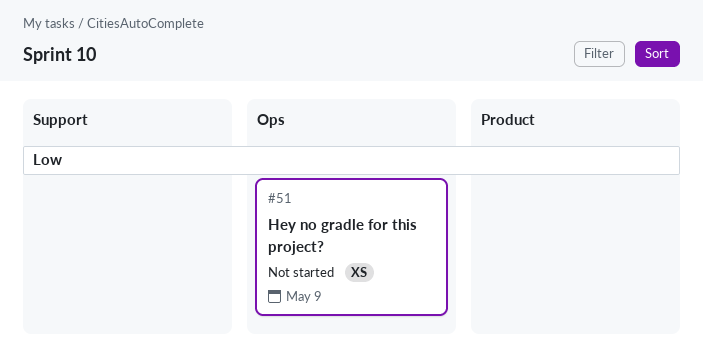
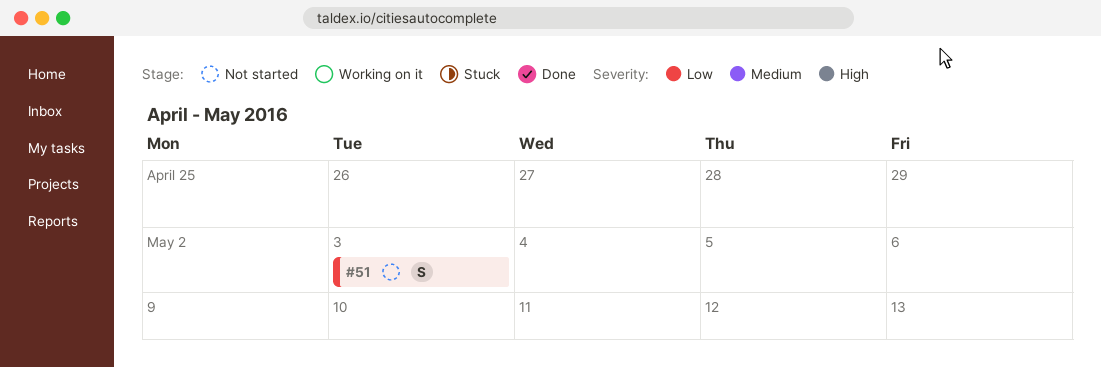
#51, estimate: XS -> S
#51, due: May 9 -> May 3

